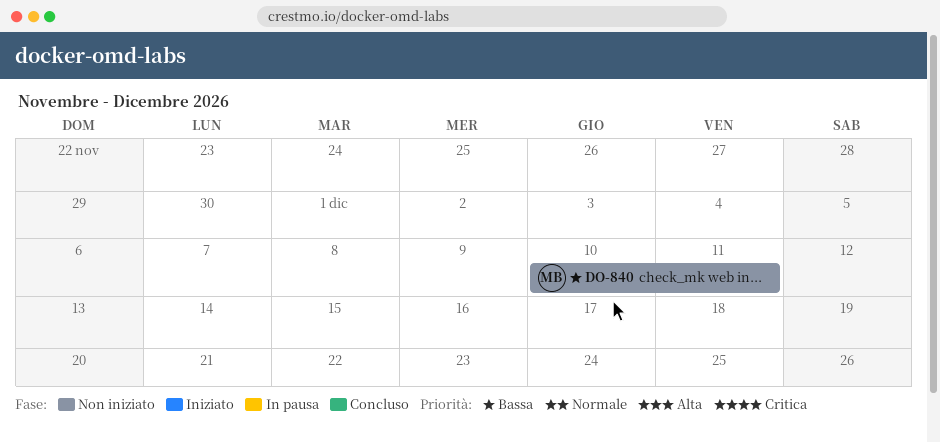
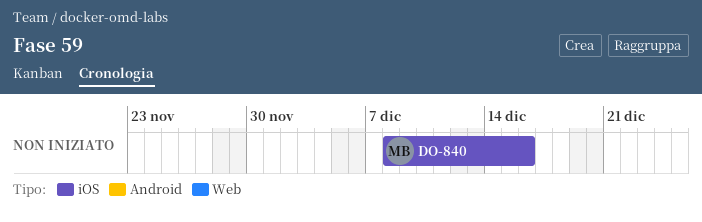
DO-840, start: Dec 10 -> Dec 8
DO-840, due: Dec 11 -> Dec 16

